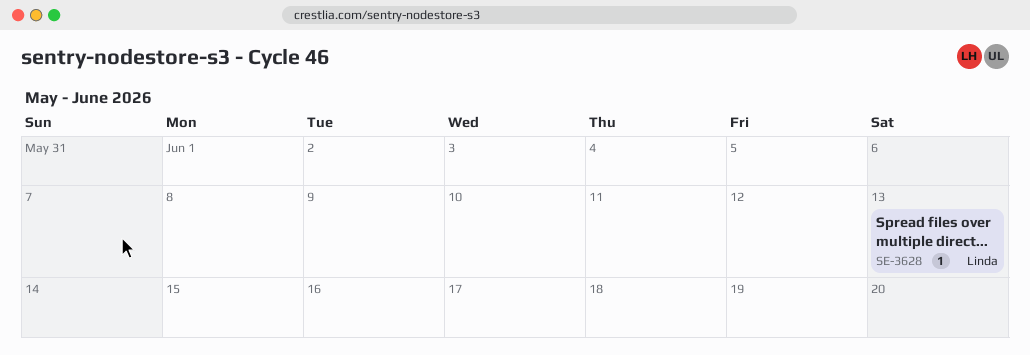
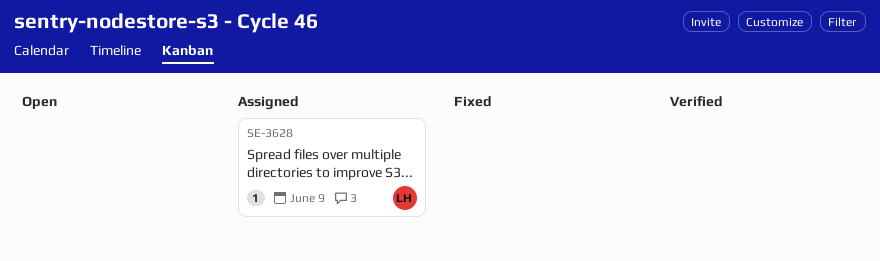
SE-3628, due: Jun 13 -> Jun 9

